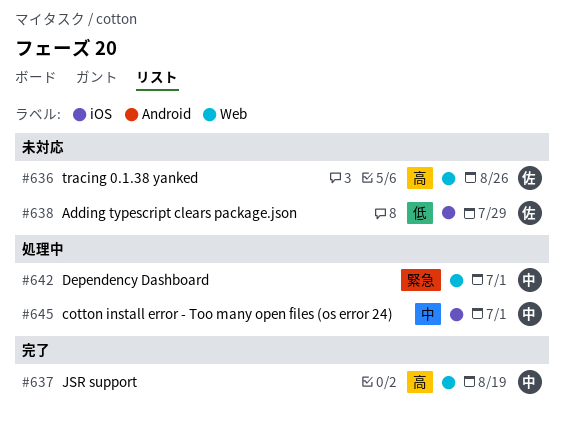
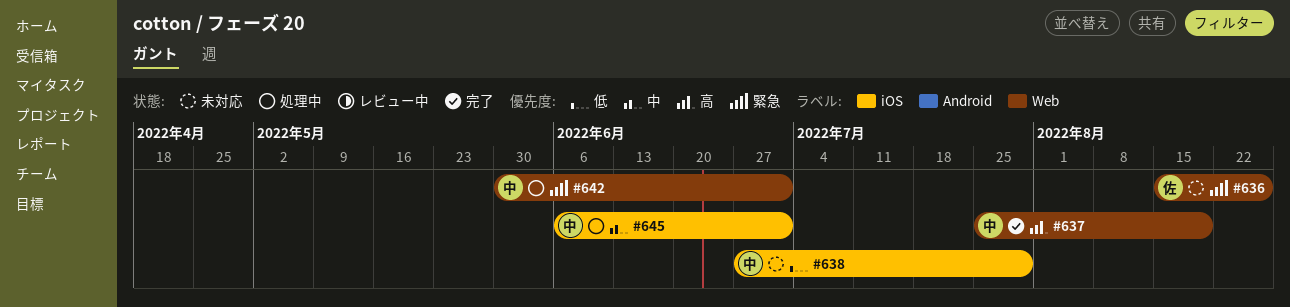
#636, priority: 高 -> 緊急
#638, owner: 佐 -> 中

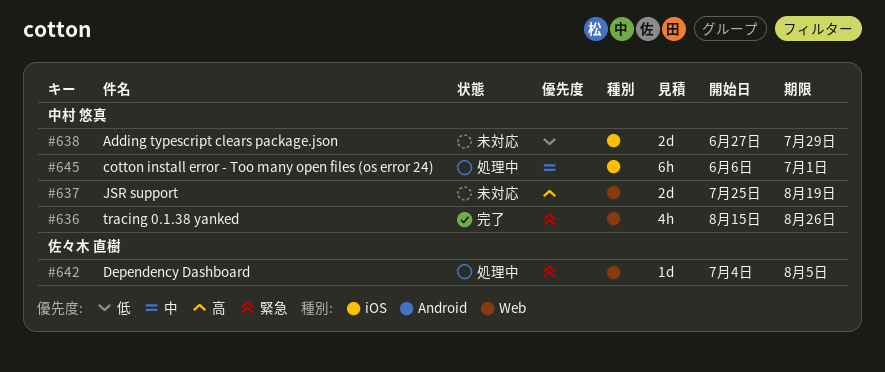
#636, status: 未対応 -> 完了
#636, owner: 佐々木 直樹 -> 中村 悠真
#637, status: 完了 -> 未対応
#642, owner: 中村 悠真 -> 佐々木 直樹
#642, start: May 30 -> Jul 4
#642, due: Jul 1 -> Aug 5

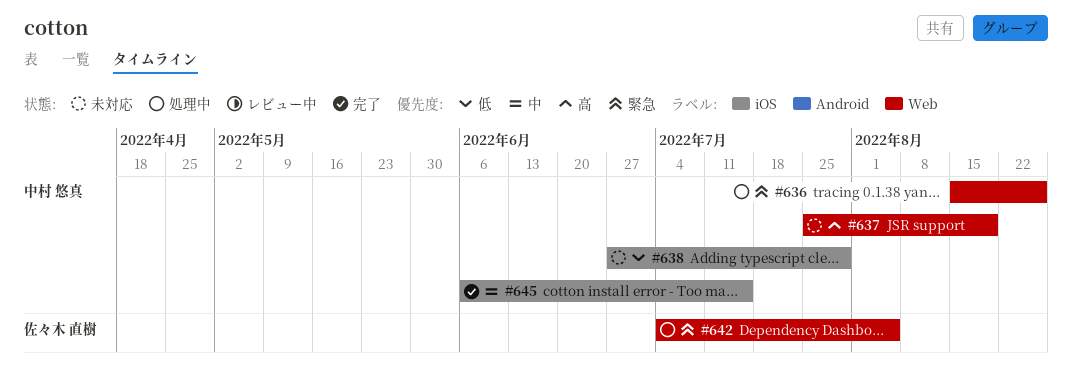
#636, status: 完了 -> 処理中
#645, status: 処理中 -> 完了
#645, due: Jul 1 -> Jul 15

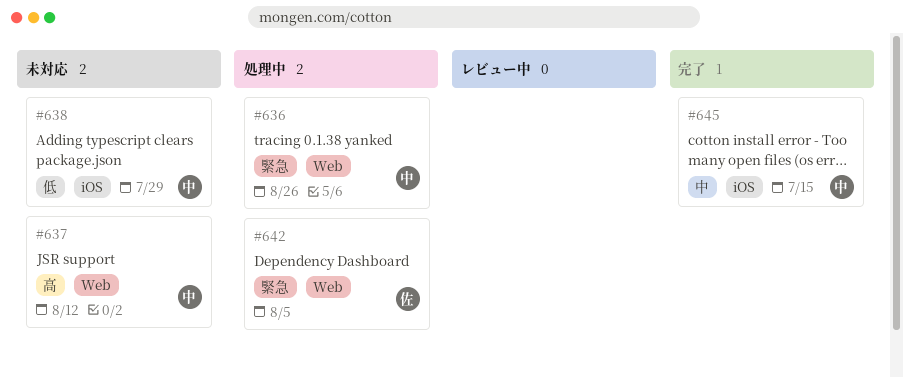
#637, due: Aug 19 -> Aug 12

